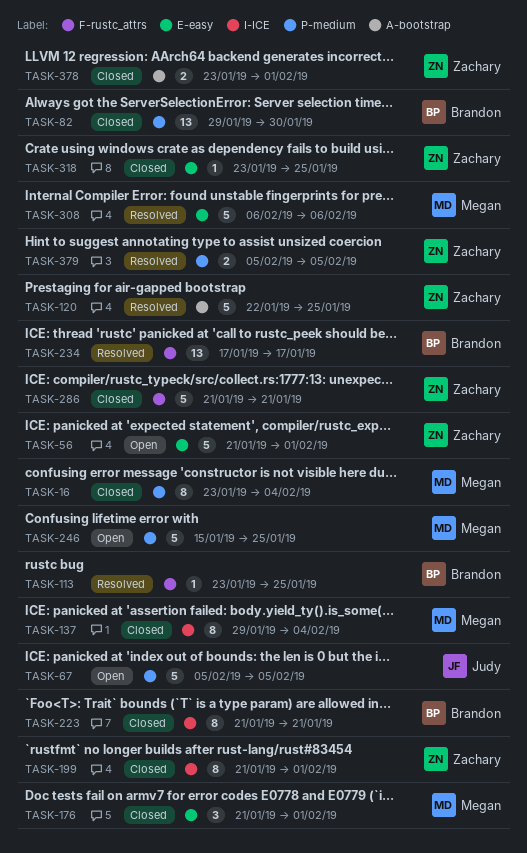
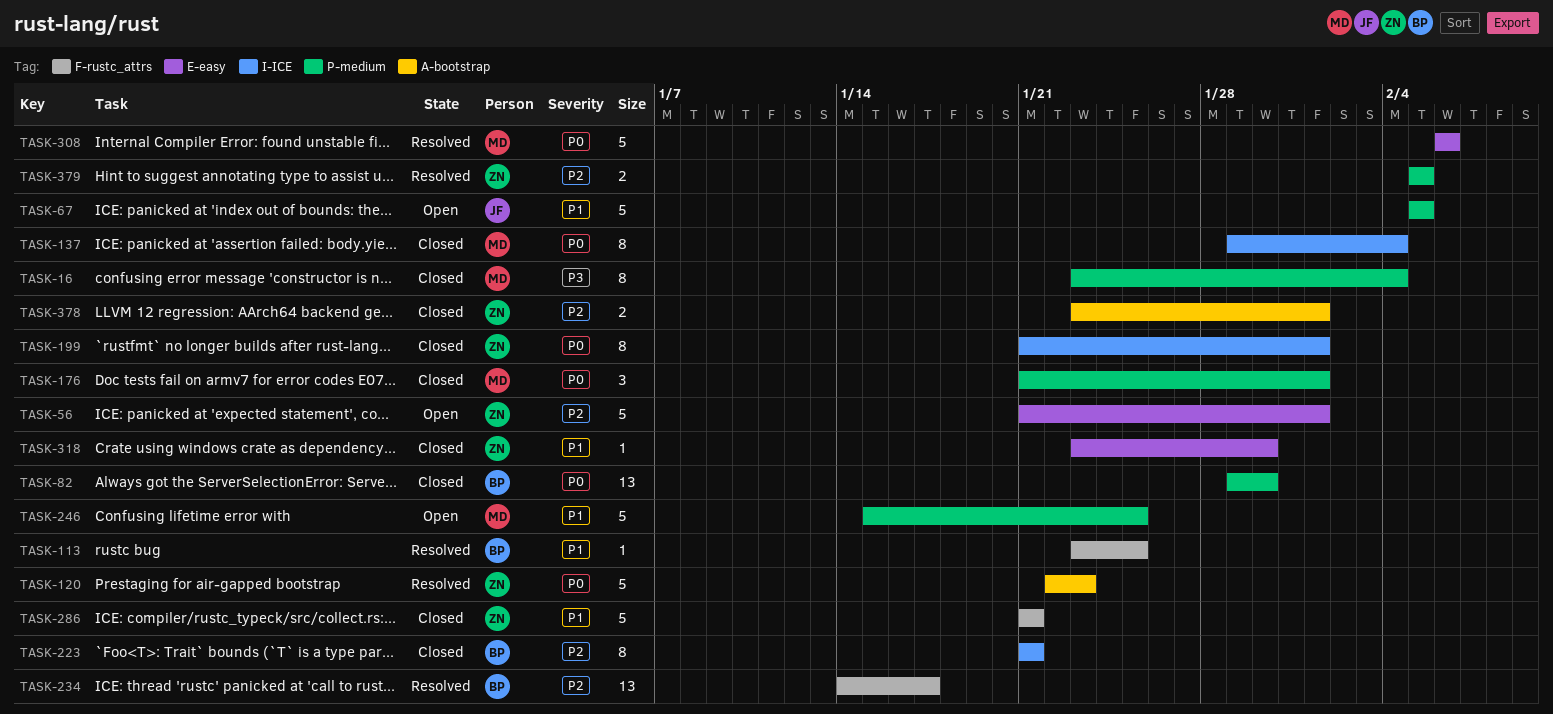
TASK-120, due: Jan 25 -> Jan 23
TASK-176, label: E-easy -> P-medium
TASK-234, start: Jan 17 -> Jan 14
TASK-318, due: Jan 25 -> Jan 30

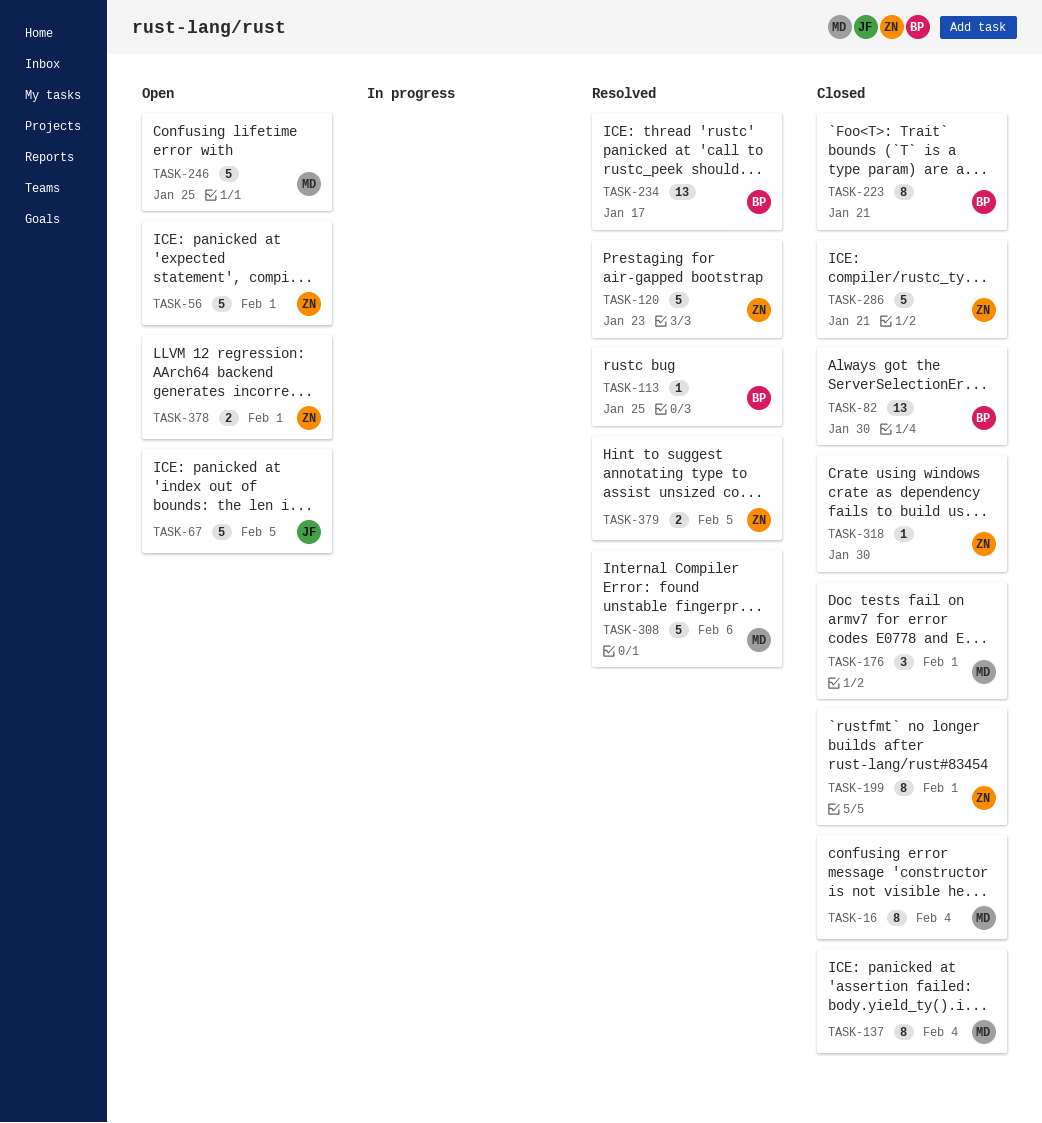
TASK-378, status: Closed -> Open

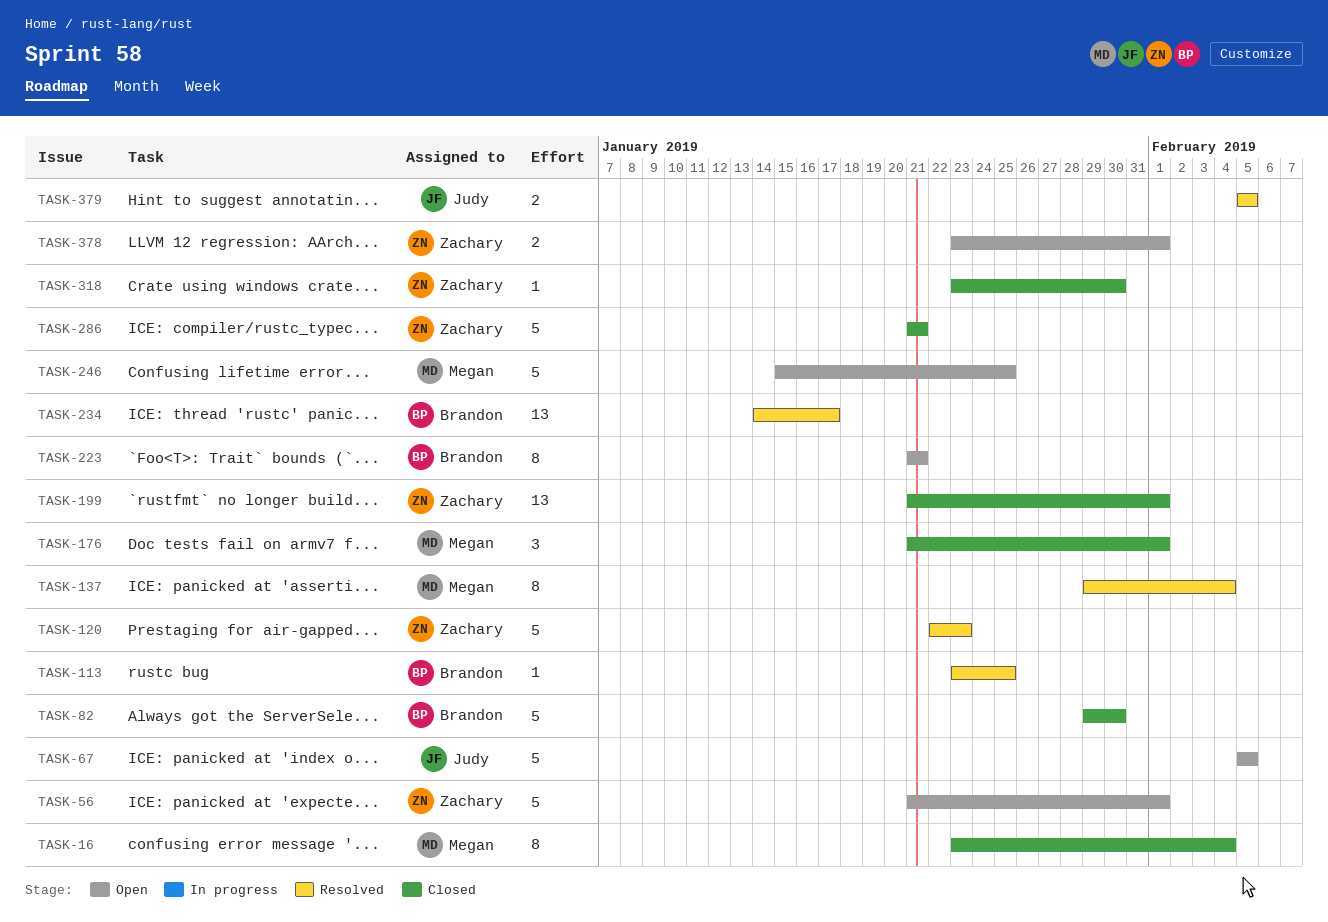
TASK-82, estimate: 13 -> 5
TASK-137, status: Closed -> Resolved
TASK-199, estimate: 8 -> 13
TASK-223, status: Closed -> Open
TASK-308: present -> none
TASK-379, owner: Zachary -> Judy

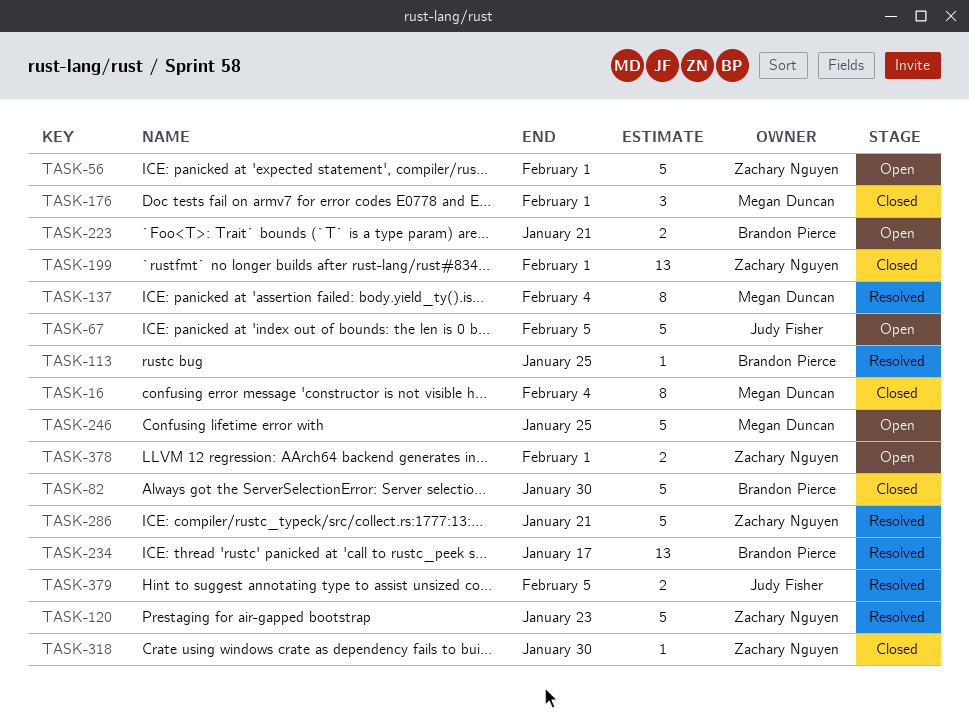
TASK-223, estimate: 8 -> 2
TASK-286, status: Closed -> Resolved

